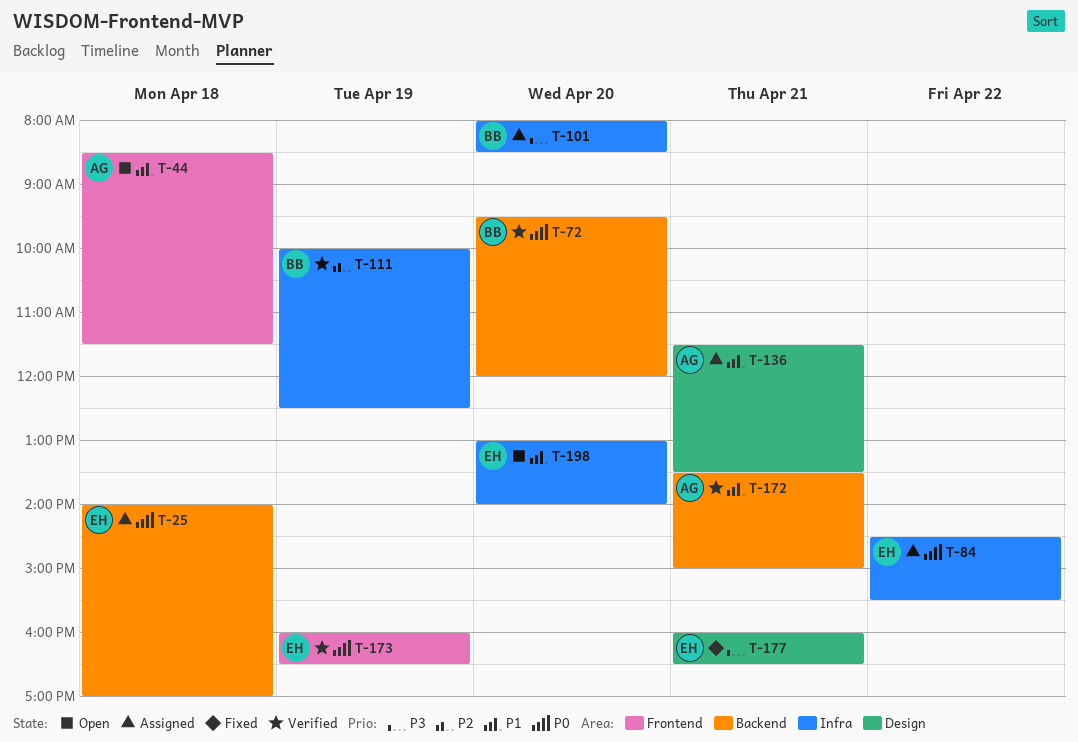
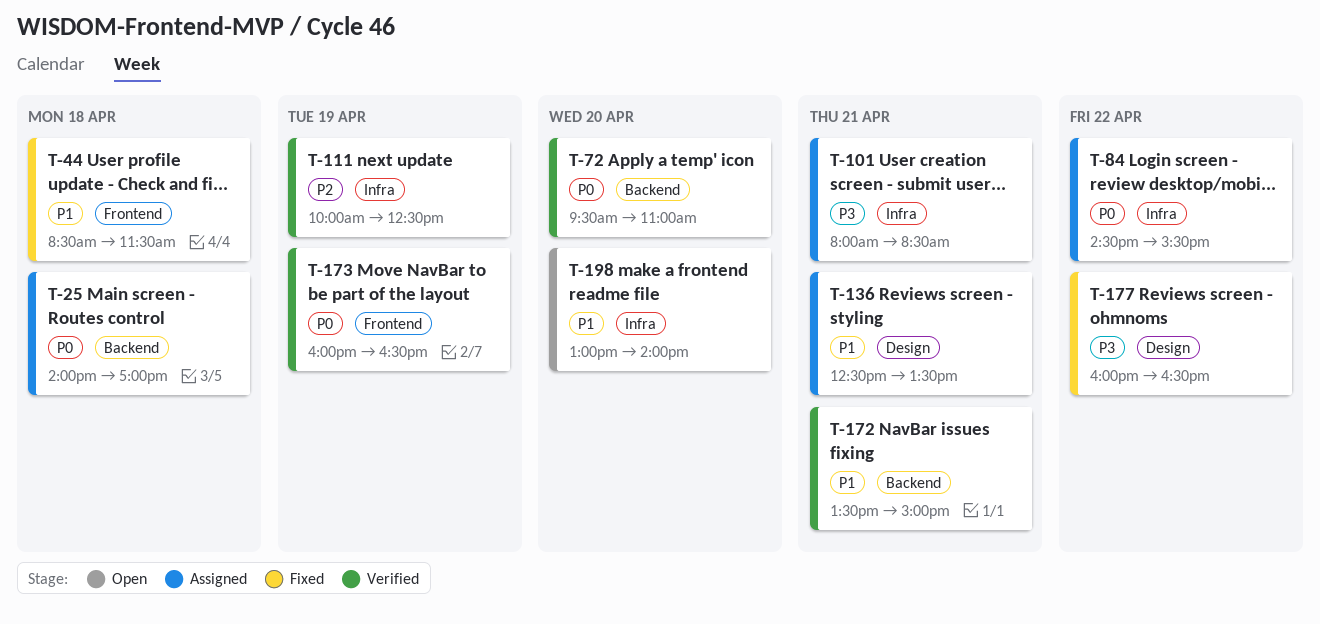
T-44, status: Open -> Fixed
T-72, ends: 12:00 -> 11:00
T-101, day: Apr 20 -> Apr 21
T-136, begins: 11:30 -> 12:30
T-177, day: Apr 21 -> Apr 22

